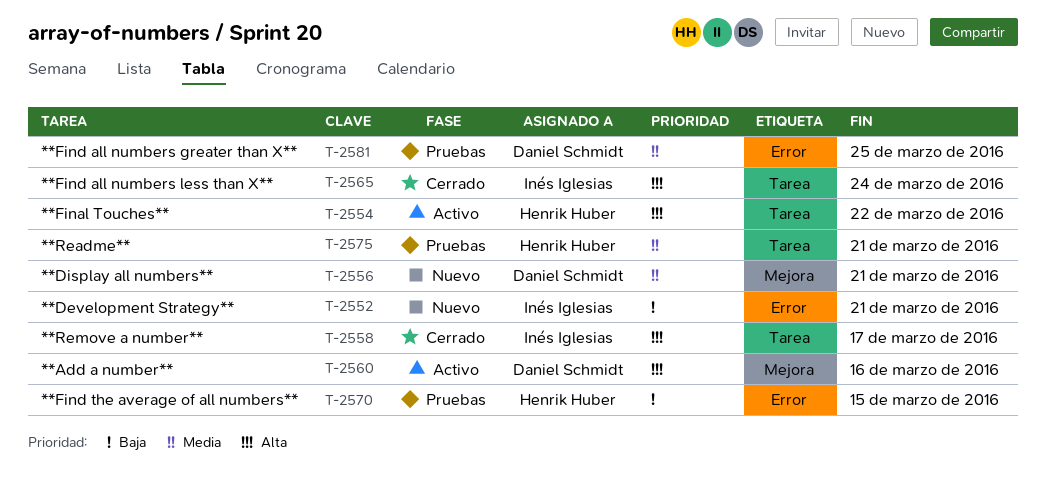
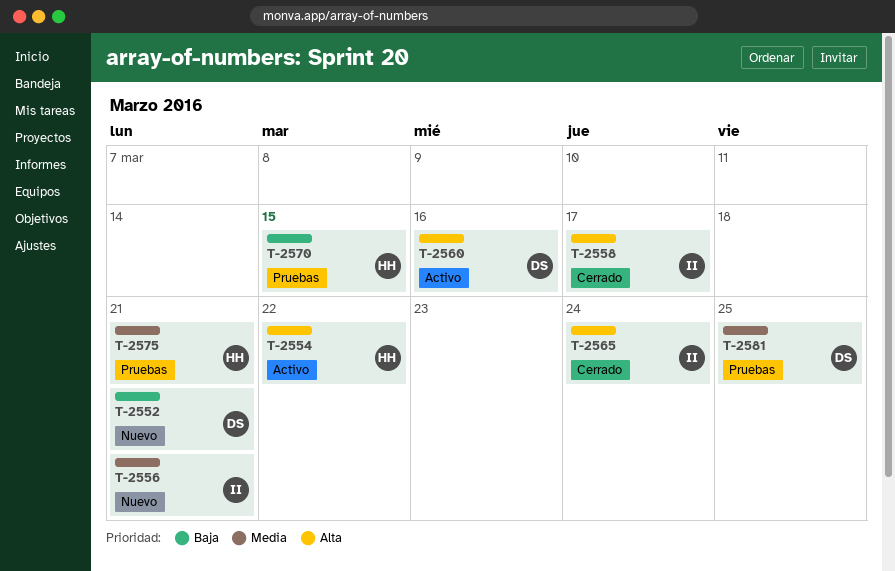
T-2552, owner: Inés Iglesias -> Daniel Schmidt
T-2556, owner: Daniel Schmidt -> Inés Iglesias

